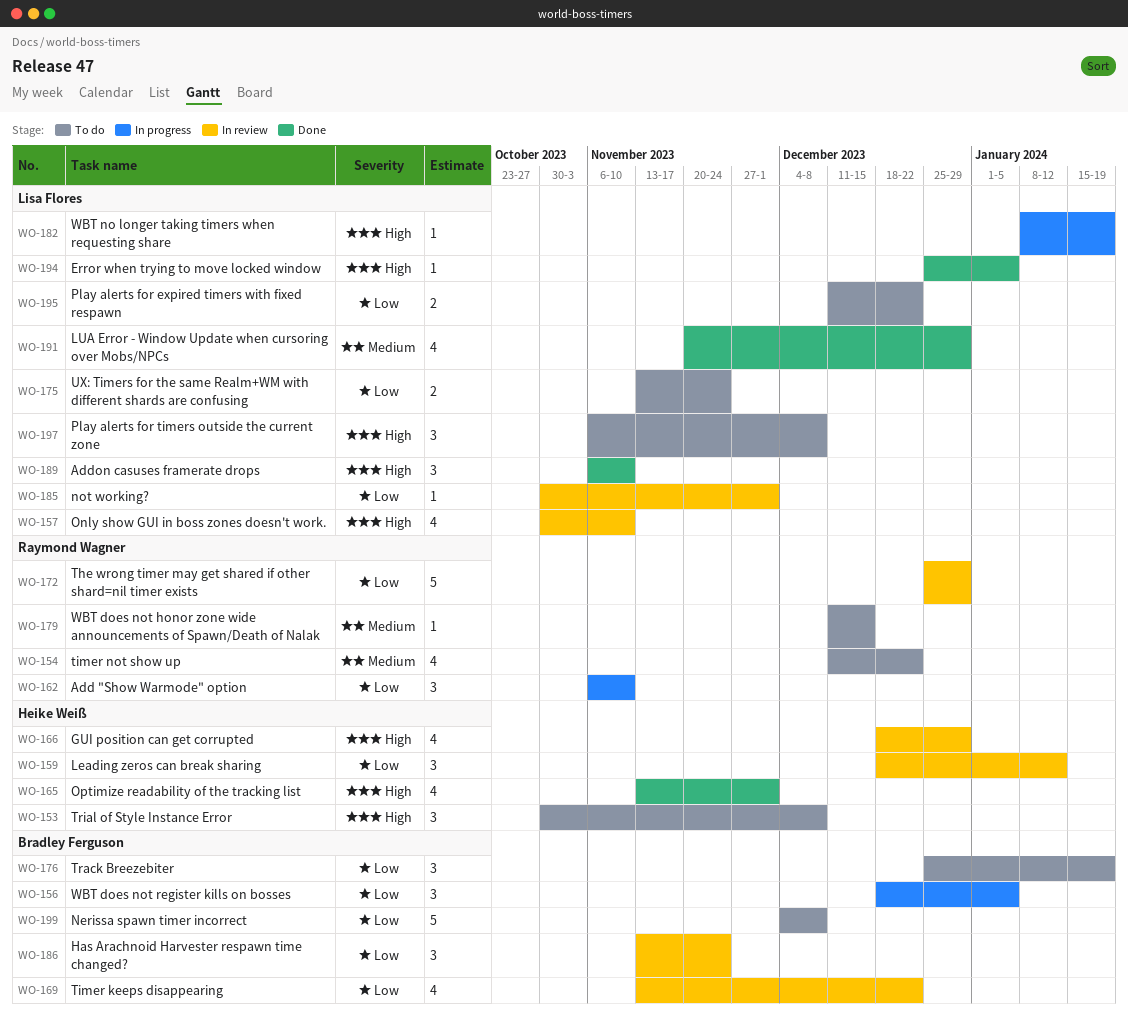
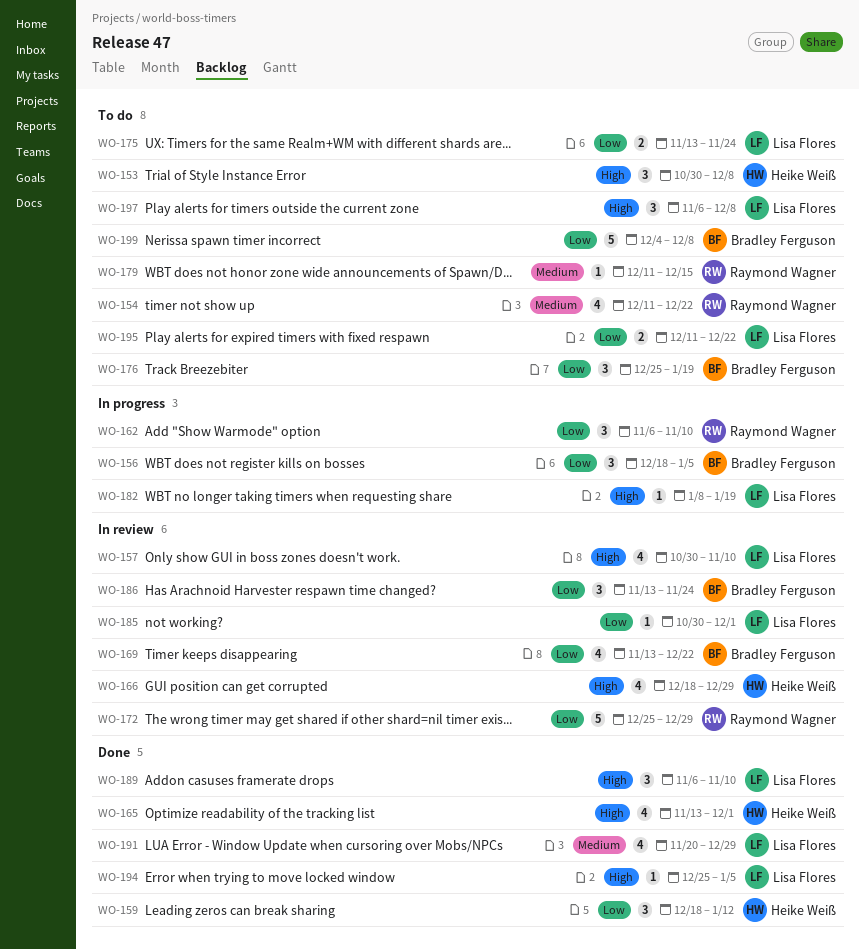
WO-159, status: In review -> Done

